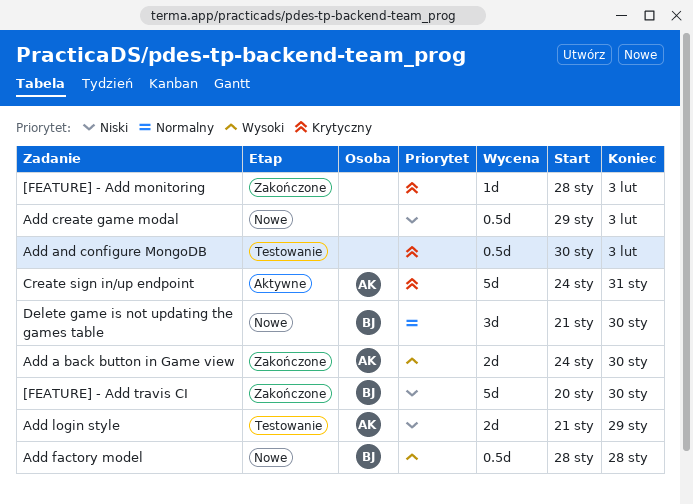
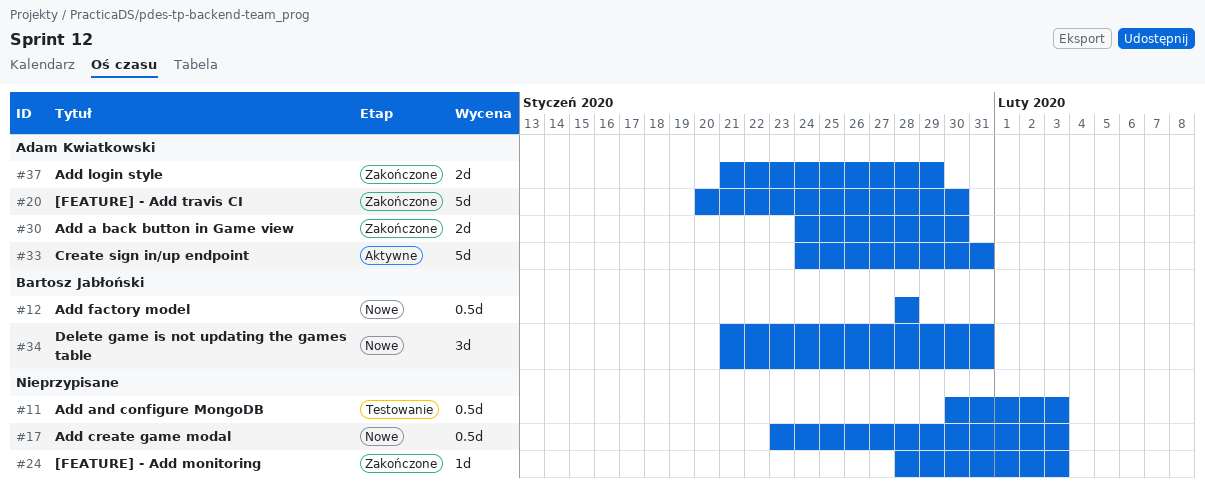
[FEATURE] - Add travis CI, owner: Bartosz Jabłoński -> Adam Kwiatkowski
Add create game modal, start: Jan 29 -> Jan 23
Add login style, status: Testowanie -> Zakończone
Delete game is not updating the games table, due: Jan 30 -> Jan 31

